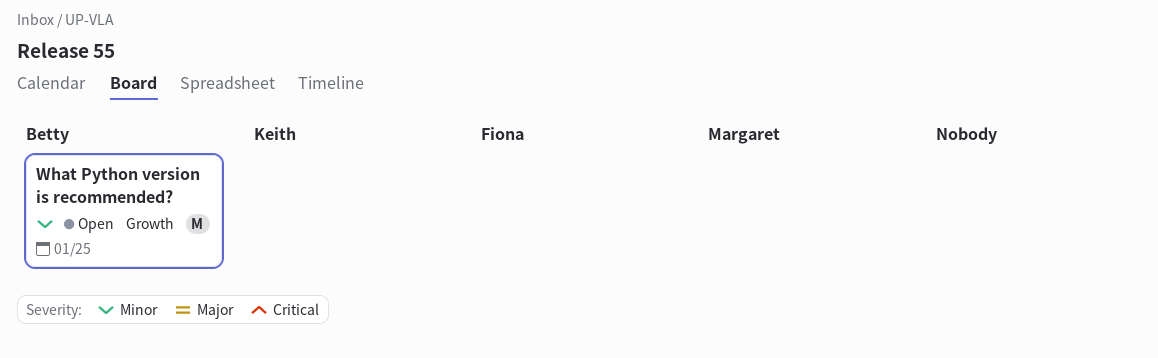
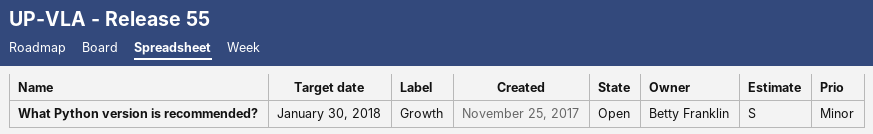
What Python version is recommended?, estimate: M -> S
What Python version is recommended?, due: Jan 25 -> Jan 30

